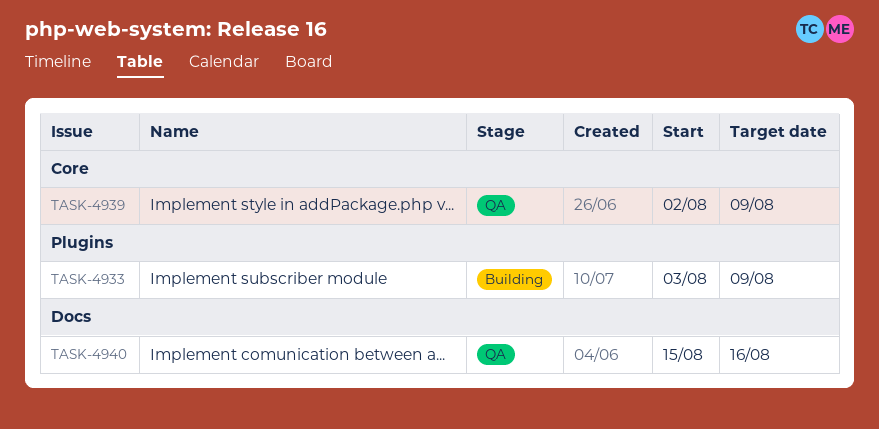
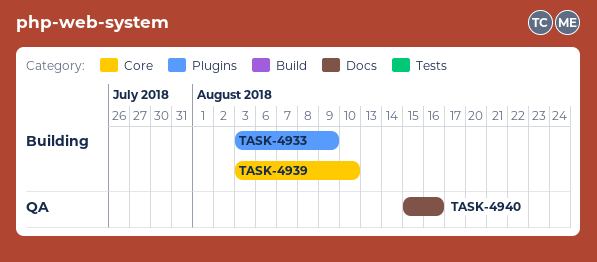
TASK-4939, status: QA -> Building
TASK-4939, start: Aug 2 -> Aug 3
TASK-4939, due: Aug 9 -> Aug 10

